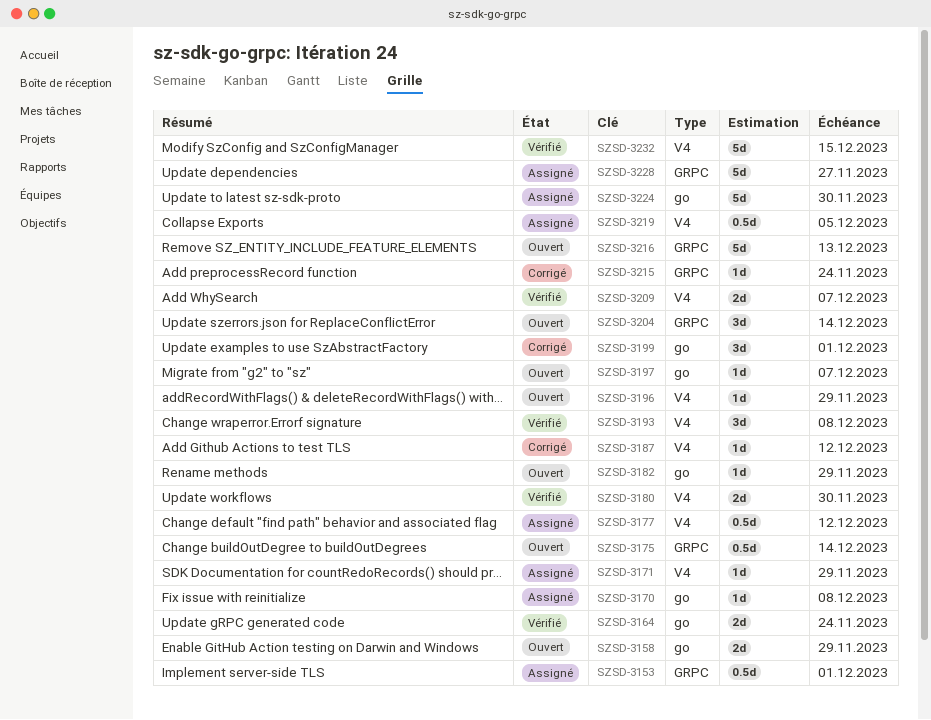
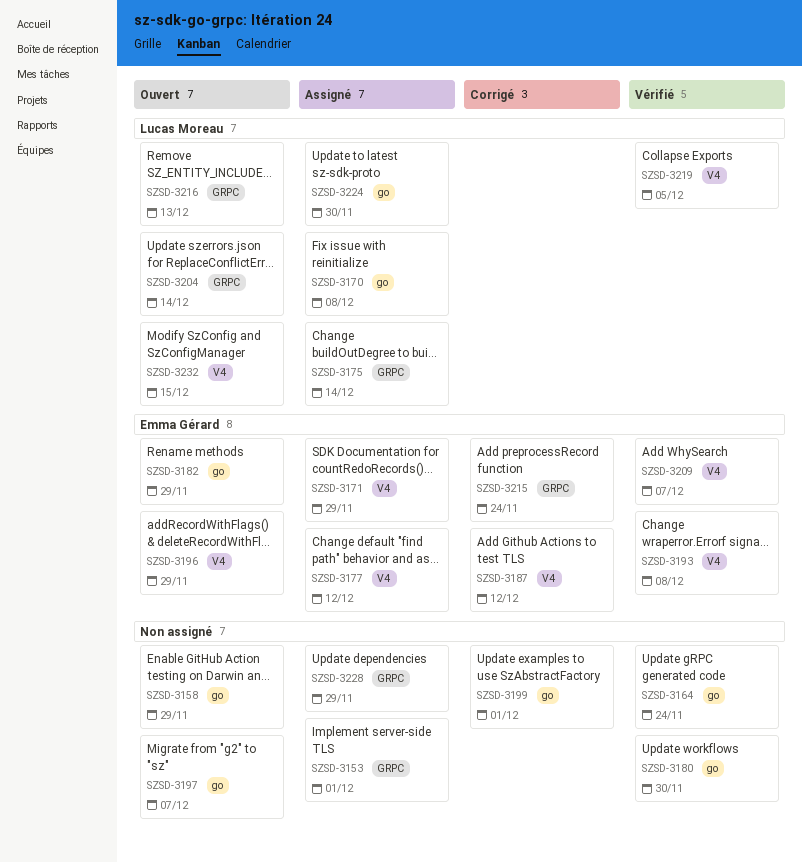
SZSD-3175, status: Ouvert -> Assigné
SZSD-3180, label: V4 -> go
SZSD-3219, status: Assigné -> Vérifié
SZSD-3228, due: Nov 27 -> Nov 29
SZSD-3232, status: Vérifié -> Ouvert

